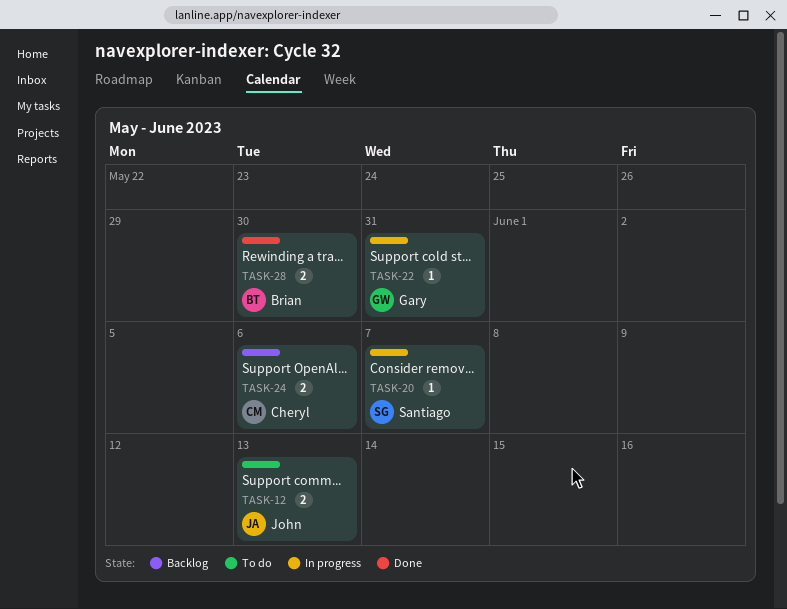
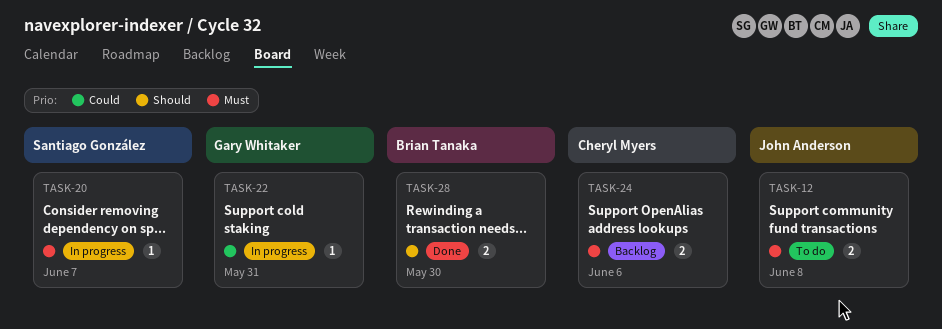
TASK-12, due: Jun 13 -> Jun 8

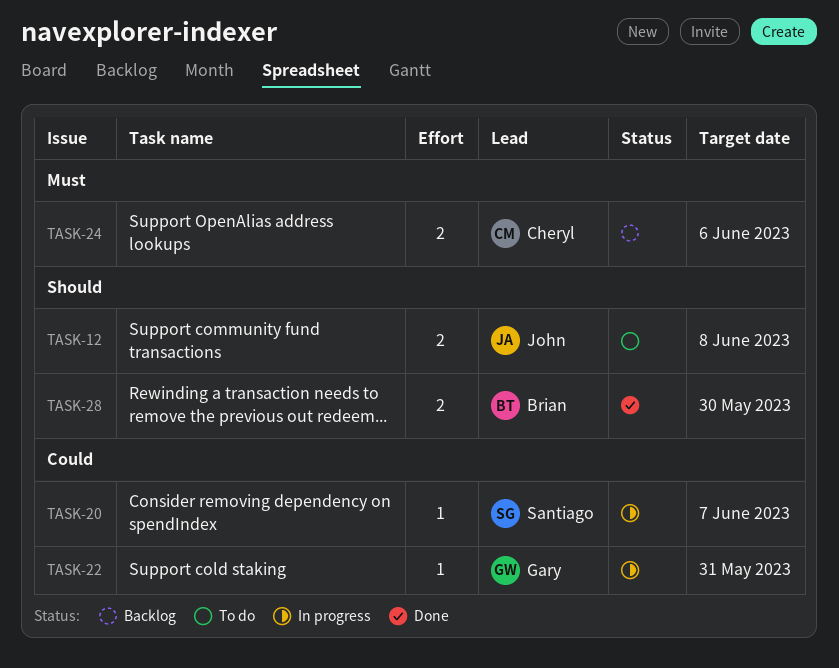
TASK-12, priority: Must -> Should
TASK-20, priority: Must -> Could

